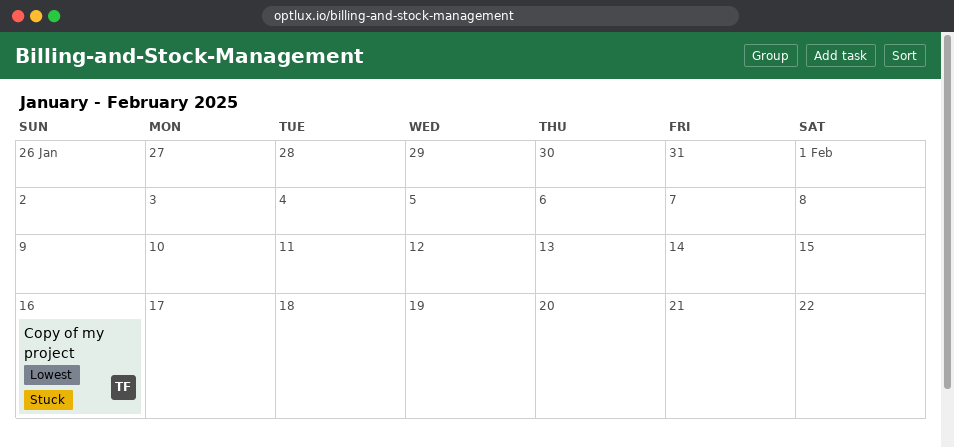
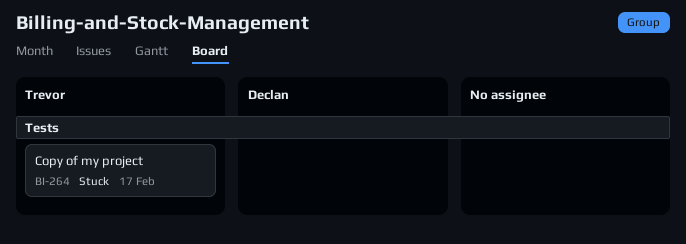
Copy of my project, due: Feb 16 -> Feb 17

